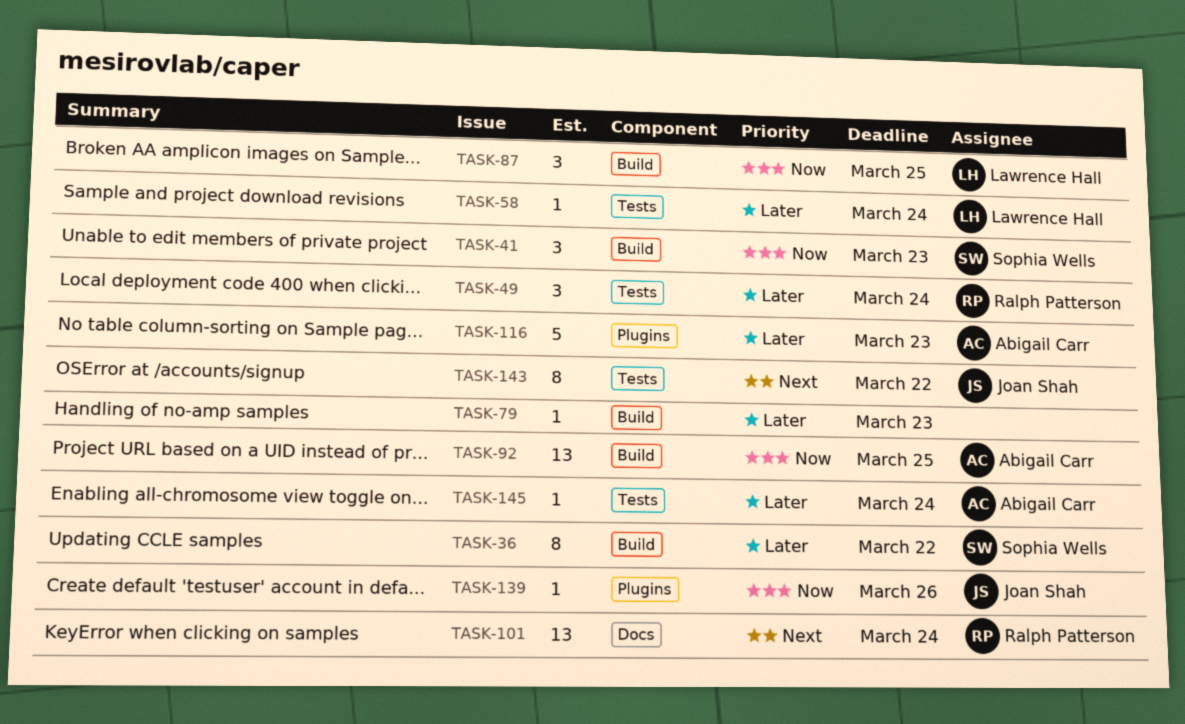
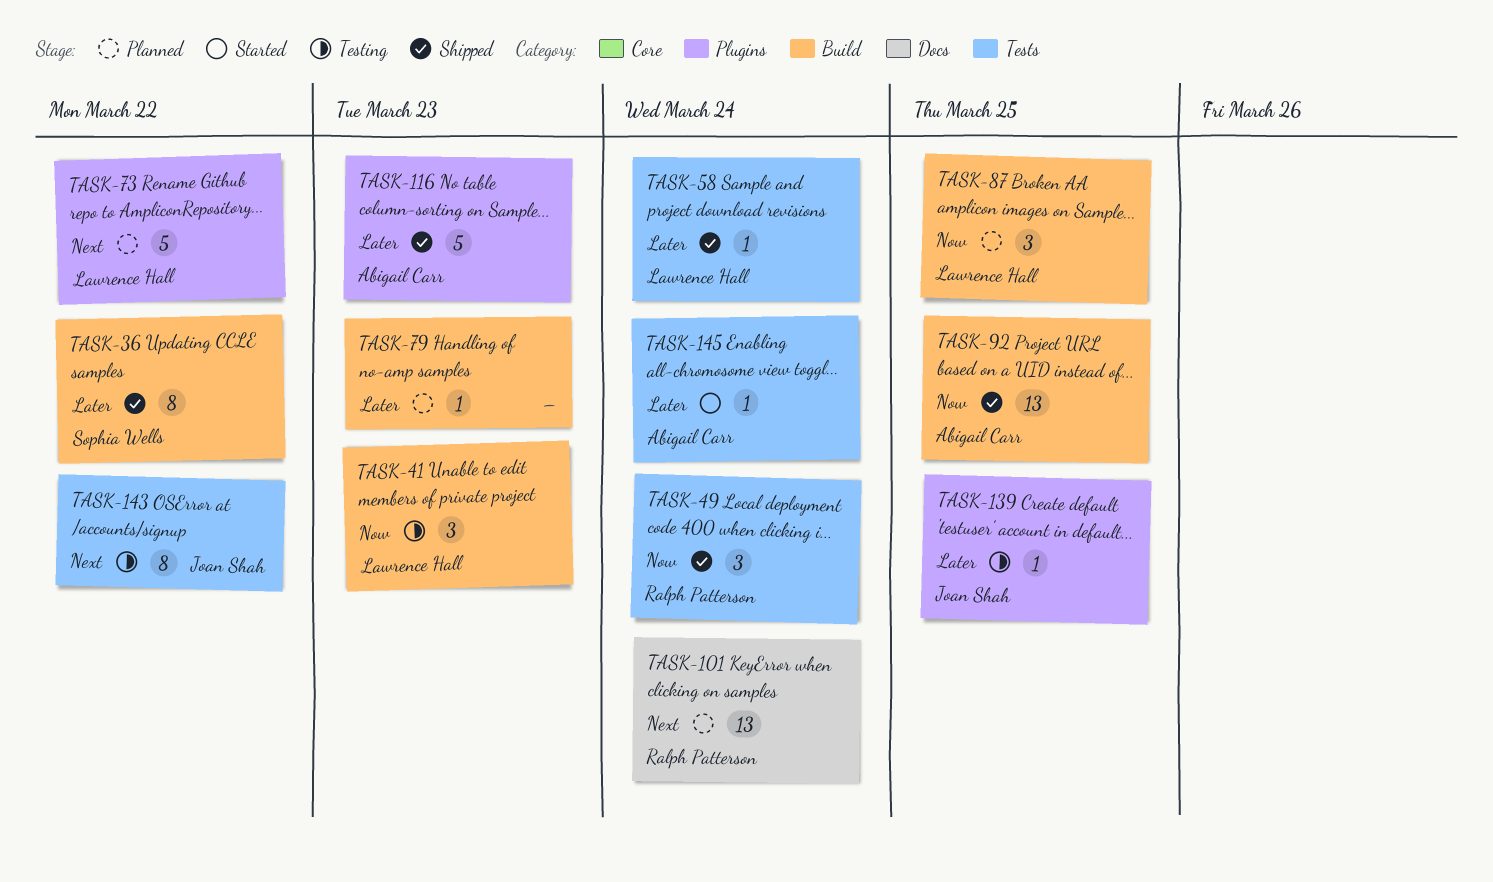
TASK-41, owner: Sophia Wells -> Lawrence Hall
TASK-49, priority: Later -> Now
TASK-73: none -> present
TASK-139, priority: Now -> Later
TASK-139, due: Mar 26 -> Mar 25

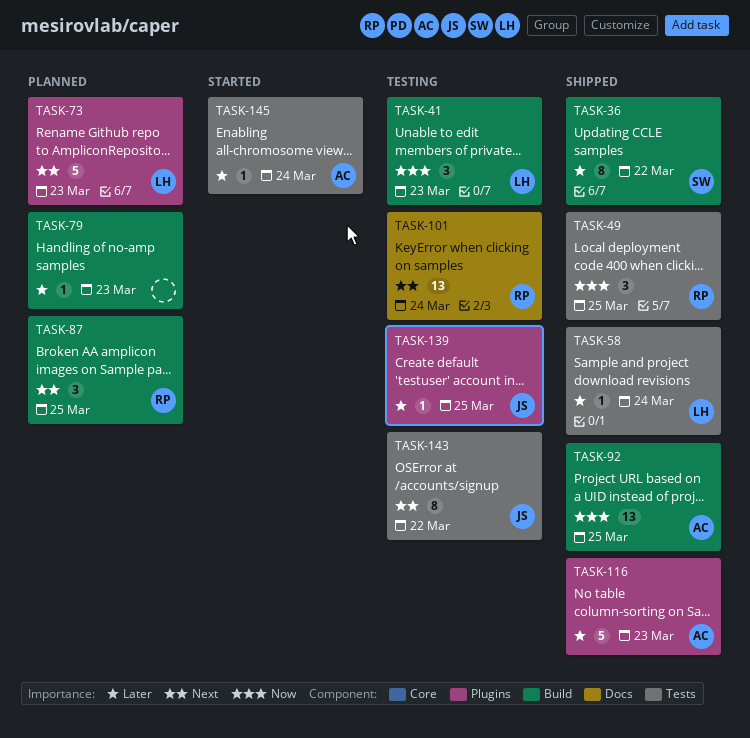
TASK-49, due: Mar 24 -> Mar 25
TASK-73, due: Mar 22 -> Mar 23
TASK-87, owner: Lawrence Hall -> Ralph Patterson
TASK-87, priority: Now -> Next
TASK-101, status: Planned -> Testing

